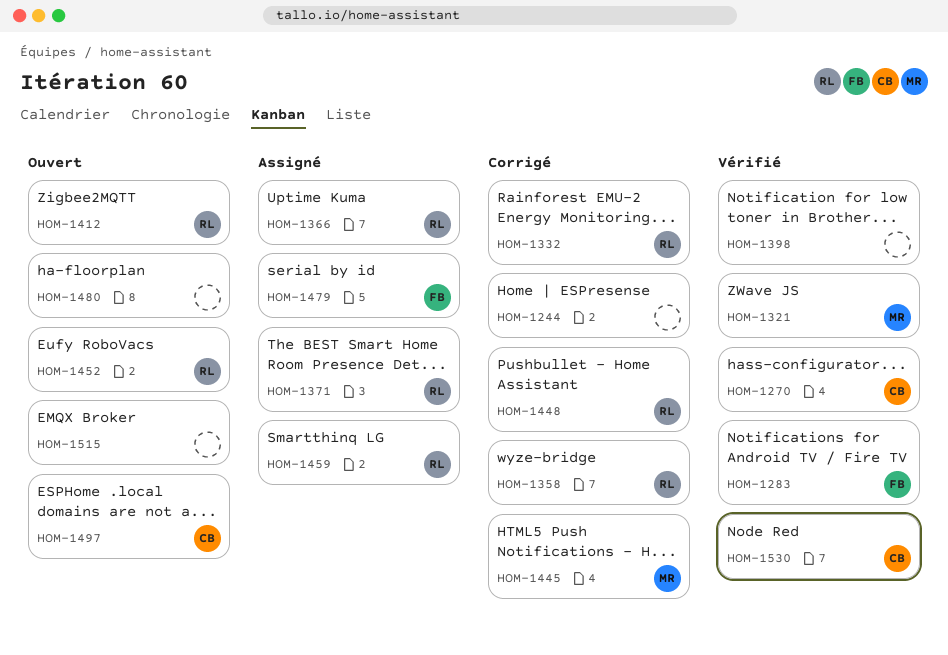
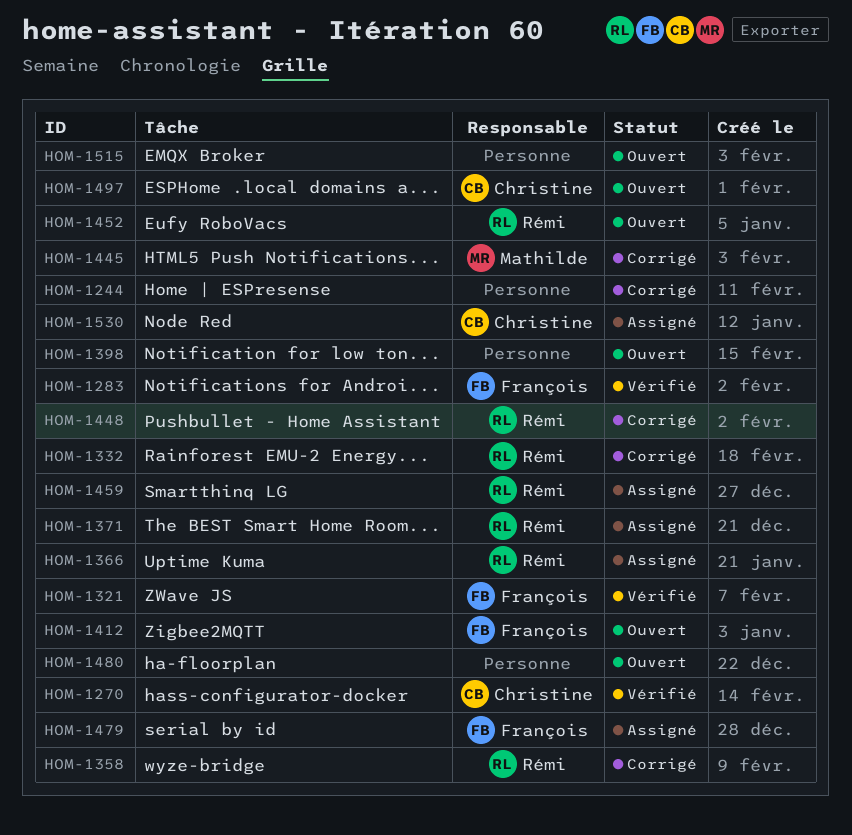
HOM-1321, owner: Mathilde -> François
HOM-1398, status: Vérifié -> Ouvert
HOM-1412, owner: Rémi -> François
HOM-1530, status: Vérifié -> Assigné

